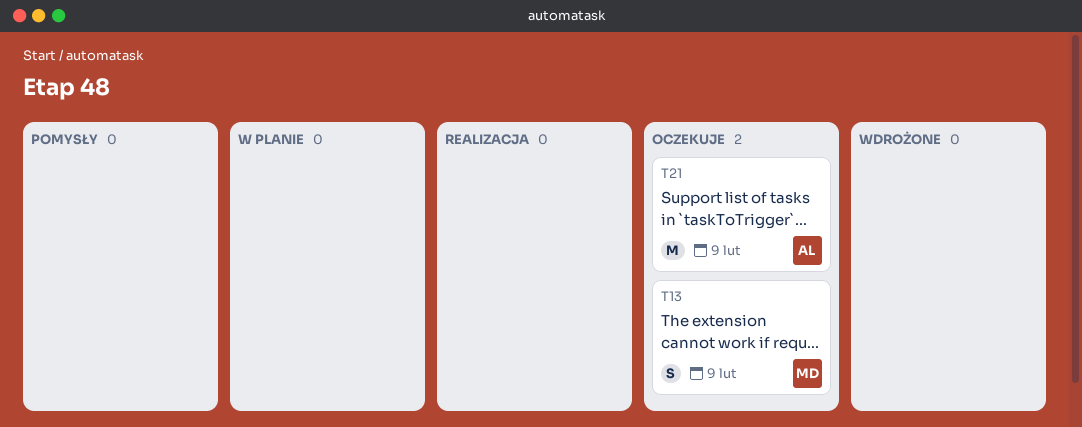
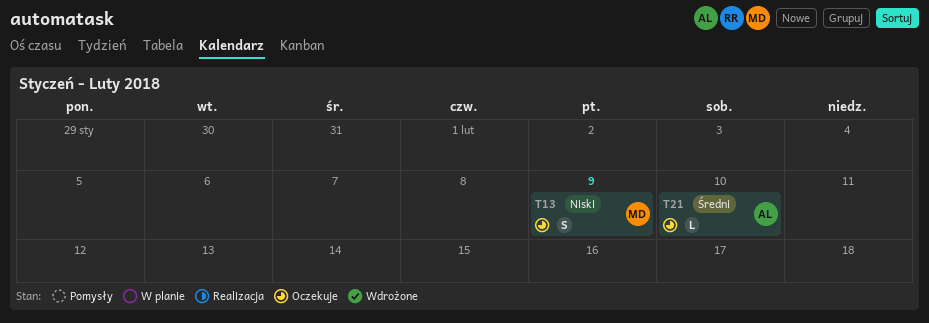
T21, estimate: M -> L
T21, due: Feb 9 -> Feb 10

